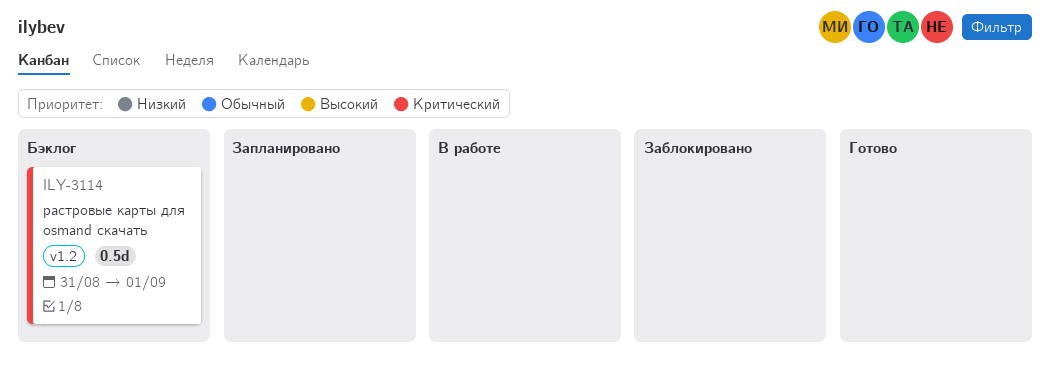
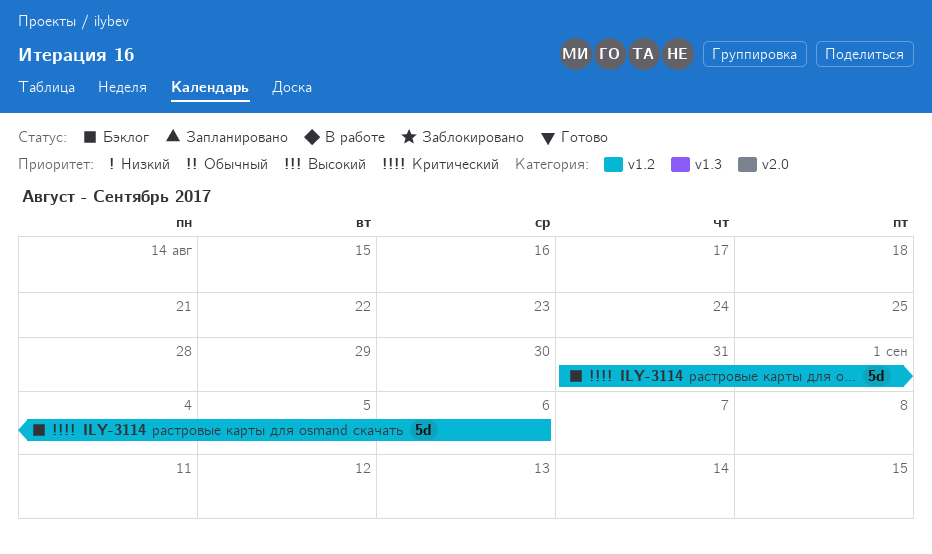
ILY-3114, estimate: 0.5d -> 5d
ILY-3114, due: Sep 1 -> Sep 6

